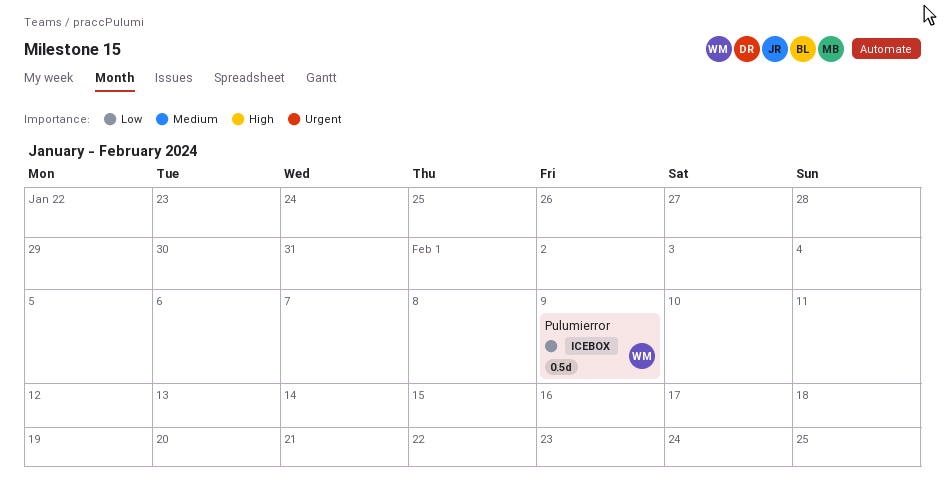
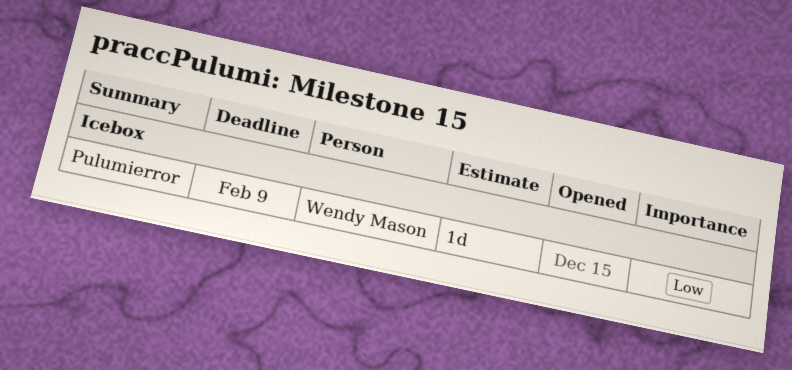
Pulumierror, estimate: 0.5d -> 1d

